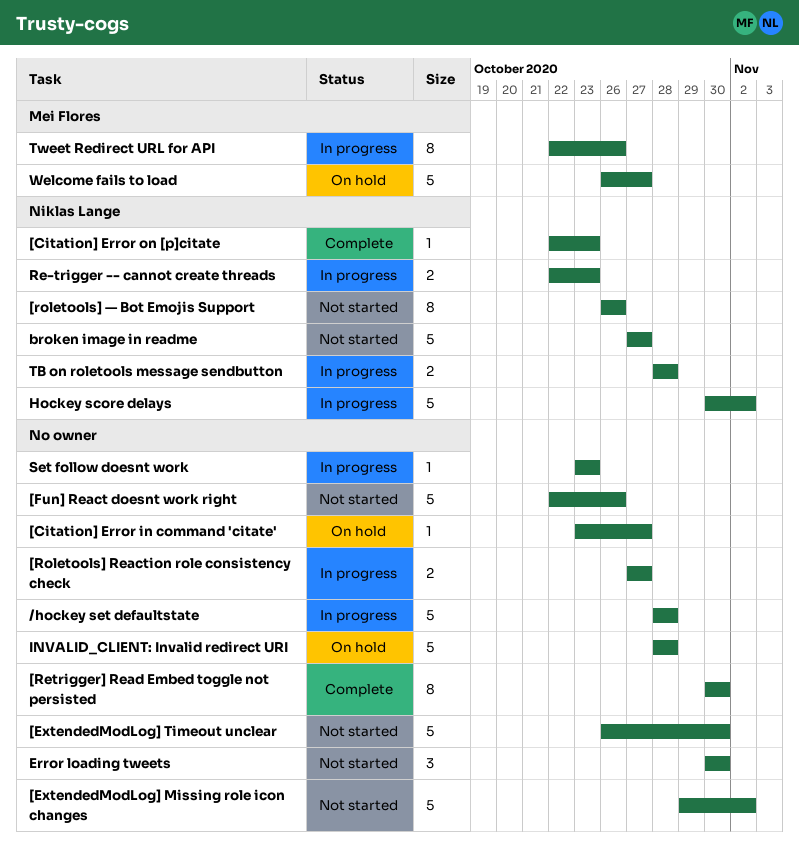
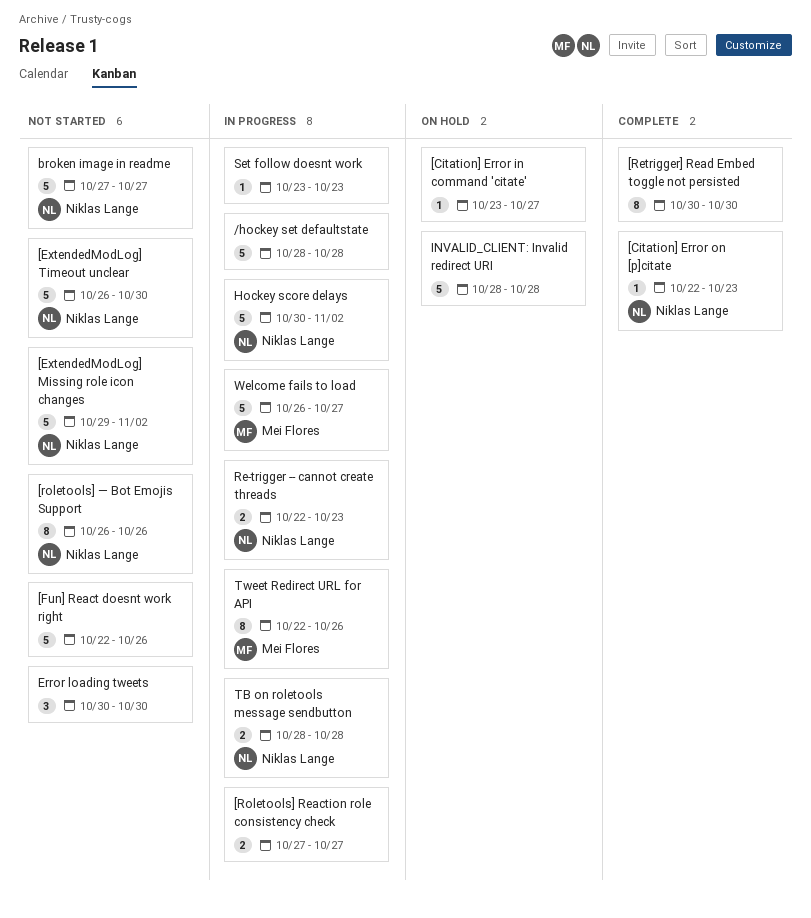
[ExtendedModLog] Missing role icon changes, owner: none -> Niklas Lange
[ExtendedModLog] Timeout unclear, owner: none -> Niklas Lange
Welcome fails to load, status: On hold -> In progress

